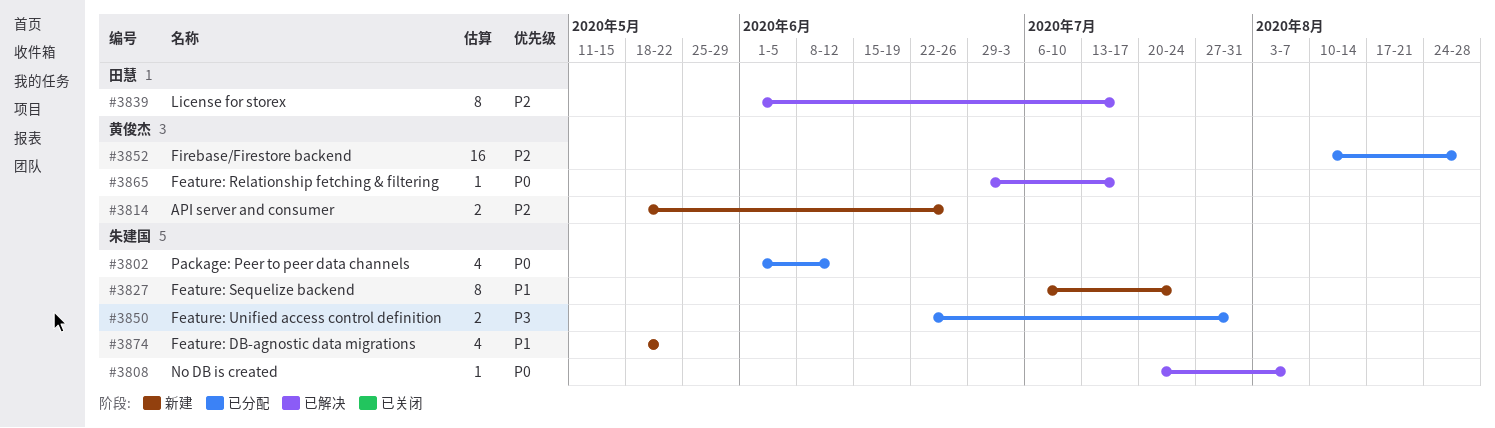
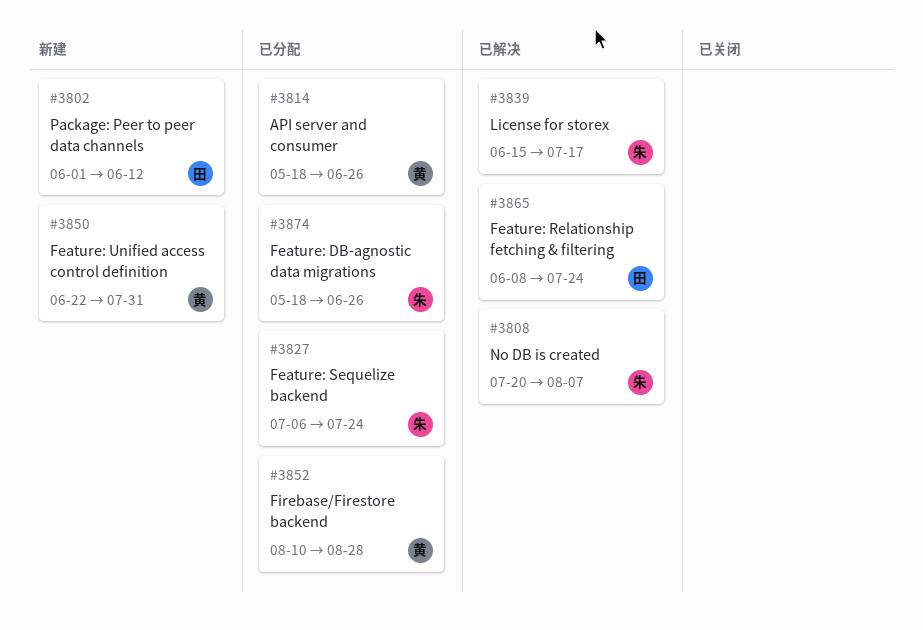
#3802, status: 已分配 -> 新建
#3802, owner: 朱建国 -> 田慧
#3814, status: 新建 -> 已分配
#3827, status: 新建 -> 已分配
#3839, owner: 田慧 -> 朱建国
#3839, start: Jun 1 -> Jun 15
#3850, status: 已分配 -> 新建
#3850, owner: 朱建国 -> 黄俊杰
#3865, owner: 黄俊杰 -> 田慧
#3865, start: Jun 29 -> Jun 8
#3865, due: Jul 17 -> Jul 24
#3874, status: 新建 -> 已分配
#3874, due: May 22 -> Jun 26

